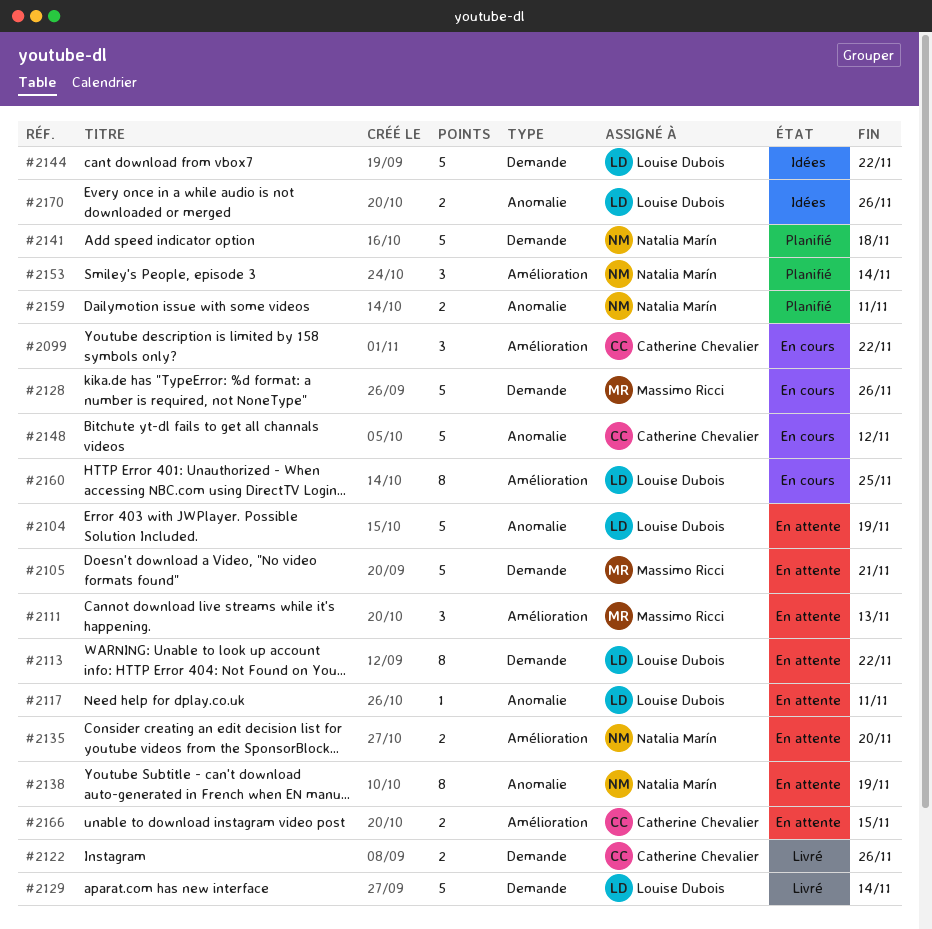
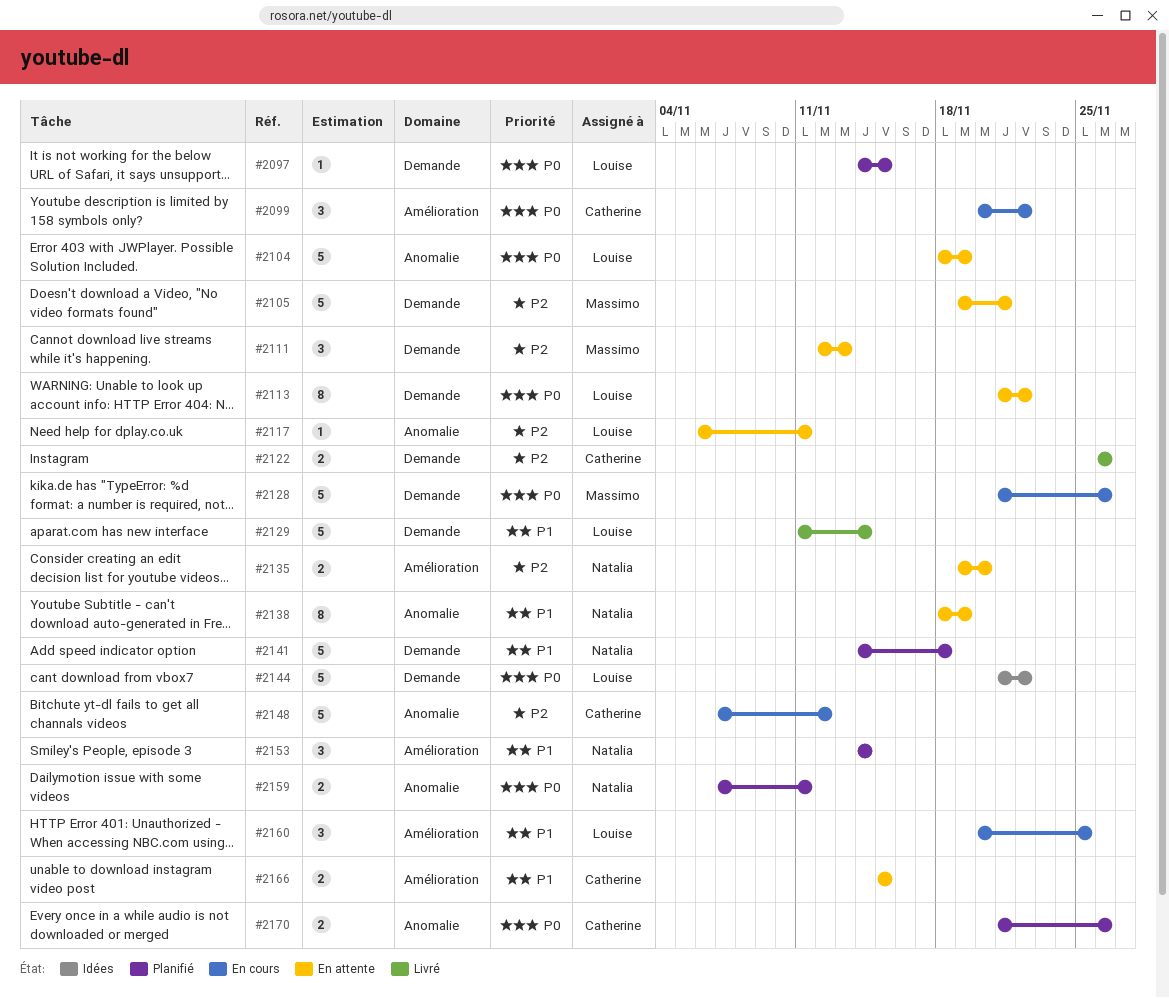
#2097: none -> present
#2111, label: Amélioration -> Demande
#2160, estimate: 8 -> 3
#2170, status: Idées -> Planifié
#2170, owner: Louise Dubois -> Catherine Chevalier

